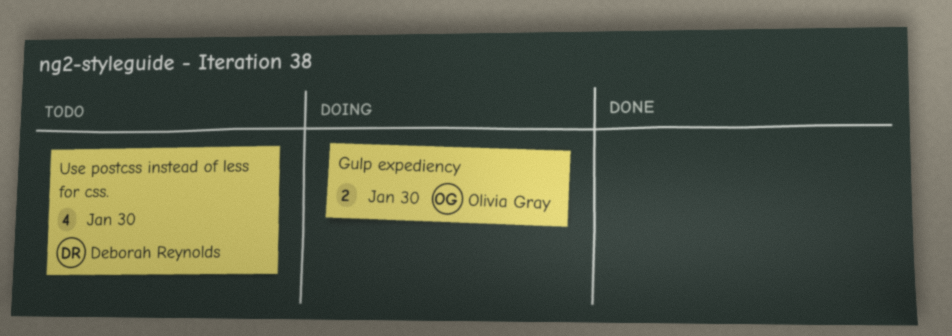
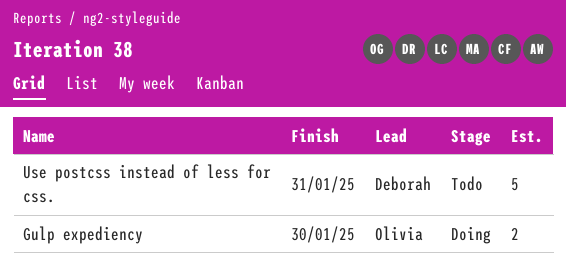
Use postcss instead of less for css., estimate: 4 -> 5
Use postcss instead of less for css., due: Jan 30 -> Jan 31

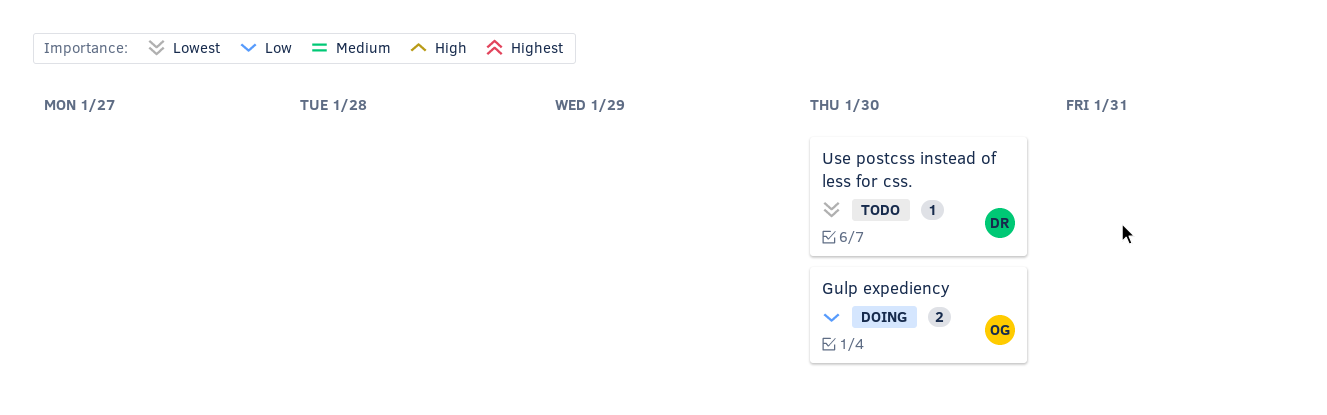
Use postcss instead of less for css., estimate: 5 -> 1
Use postcss instead of less for css., due: Jan 31 -> Jan 30

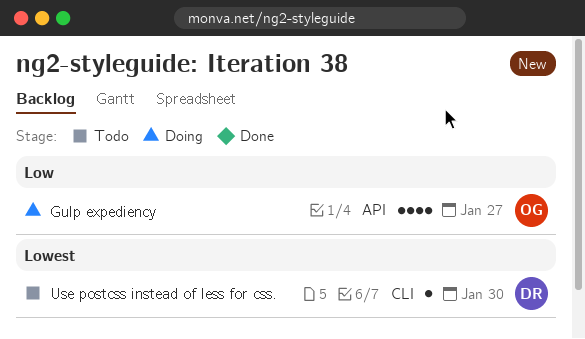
Gulp expediency, estimate: 2 -> 4
Gulp expediency, due: Jan 30 -> Jan 27

